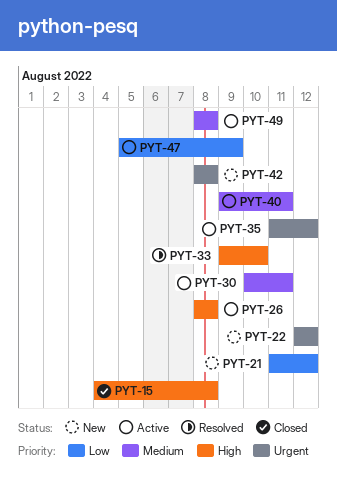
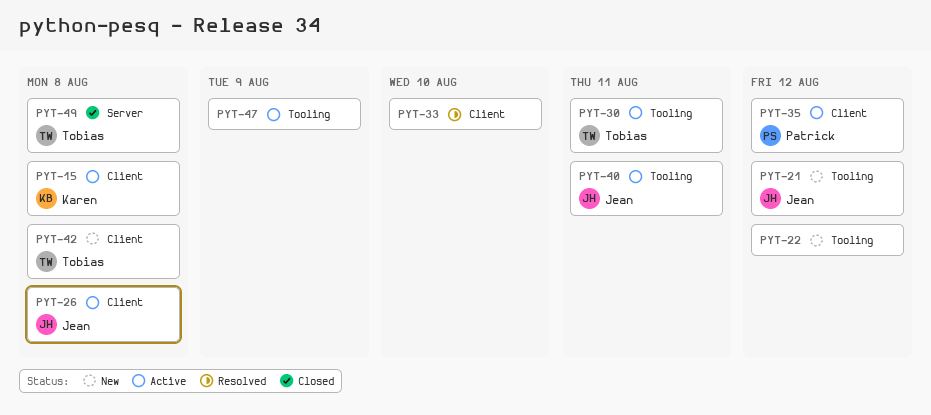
PYT-15, status: Closed -> Active
PYT-49, status: Active -> Closed

